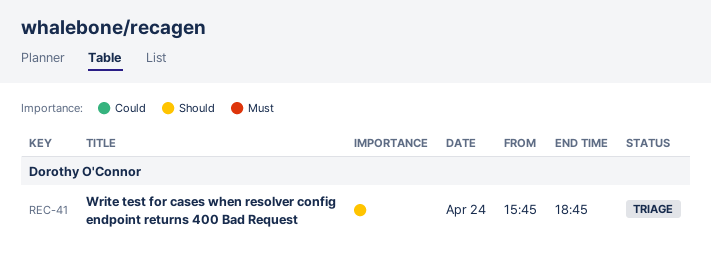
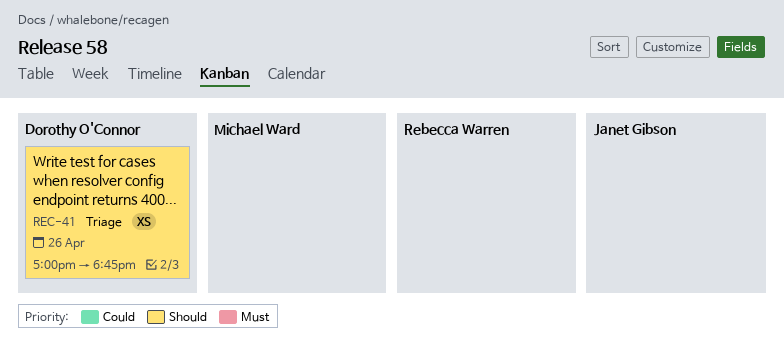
REC-41, day: Apr 24 -> Apr 26
REC-41, begins: 15:45 -> 17:00

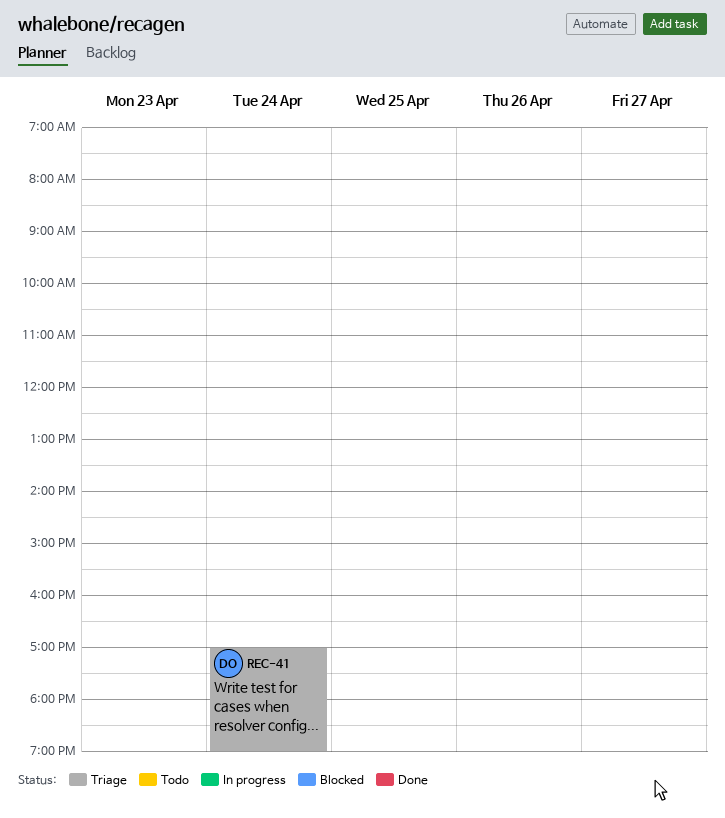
REC-41, day: Apr 26 -> Apr 24
REC-41, ends: 18:45 -> 19:00

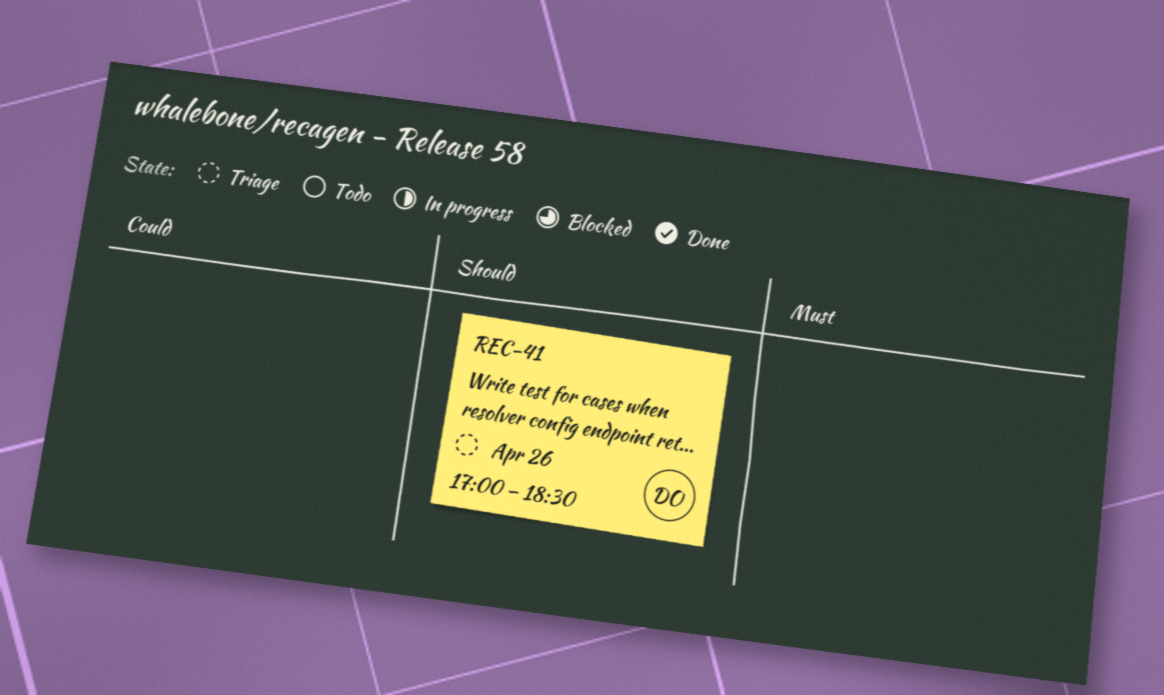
REC-41, day: Apr 24 -> Apr 26
REC-41, ends: 19:00 -> 18:30

